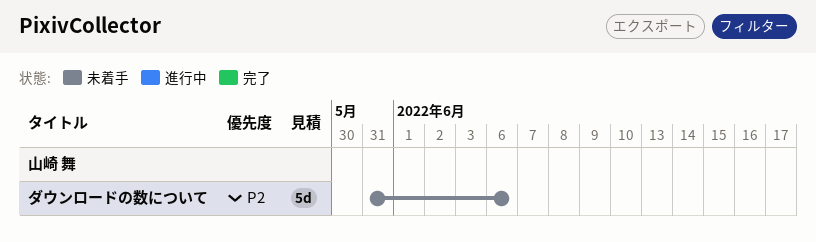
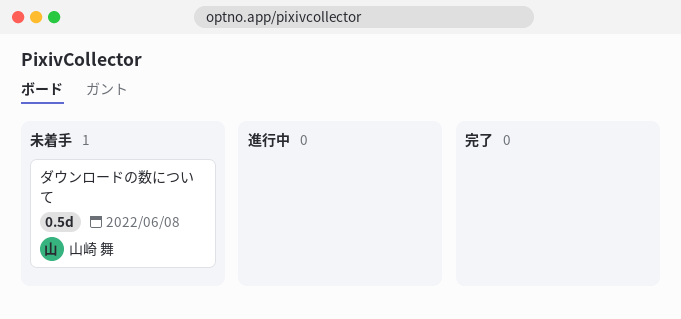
ダウンロードの数について, estimate: 5d -> 0.5d
ダウンロードの数について, due: Jun 6 -> Jun 8

